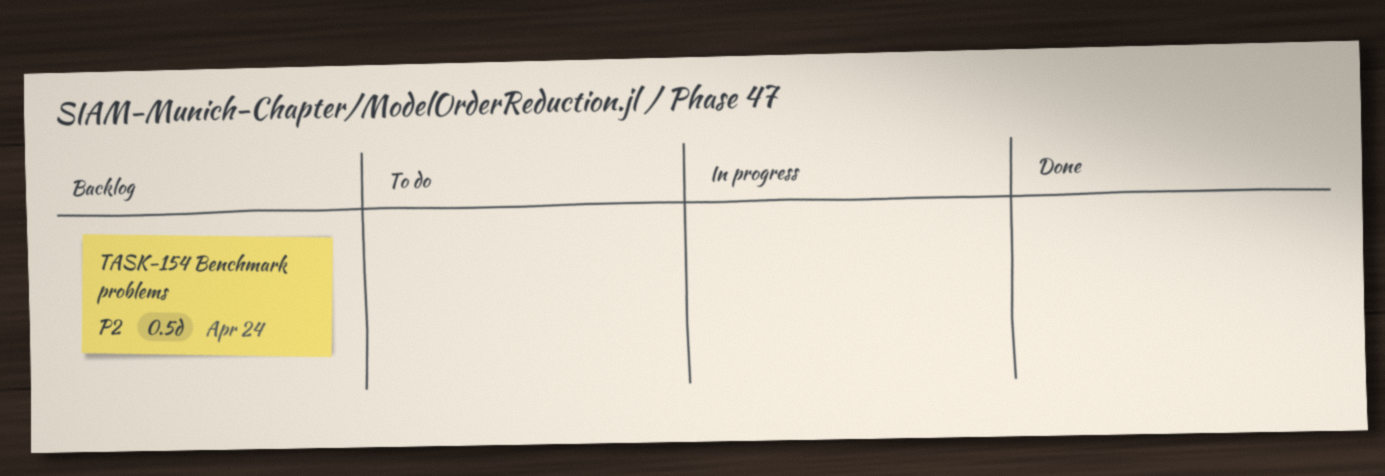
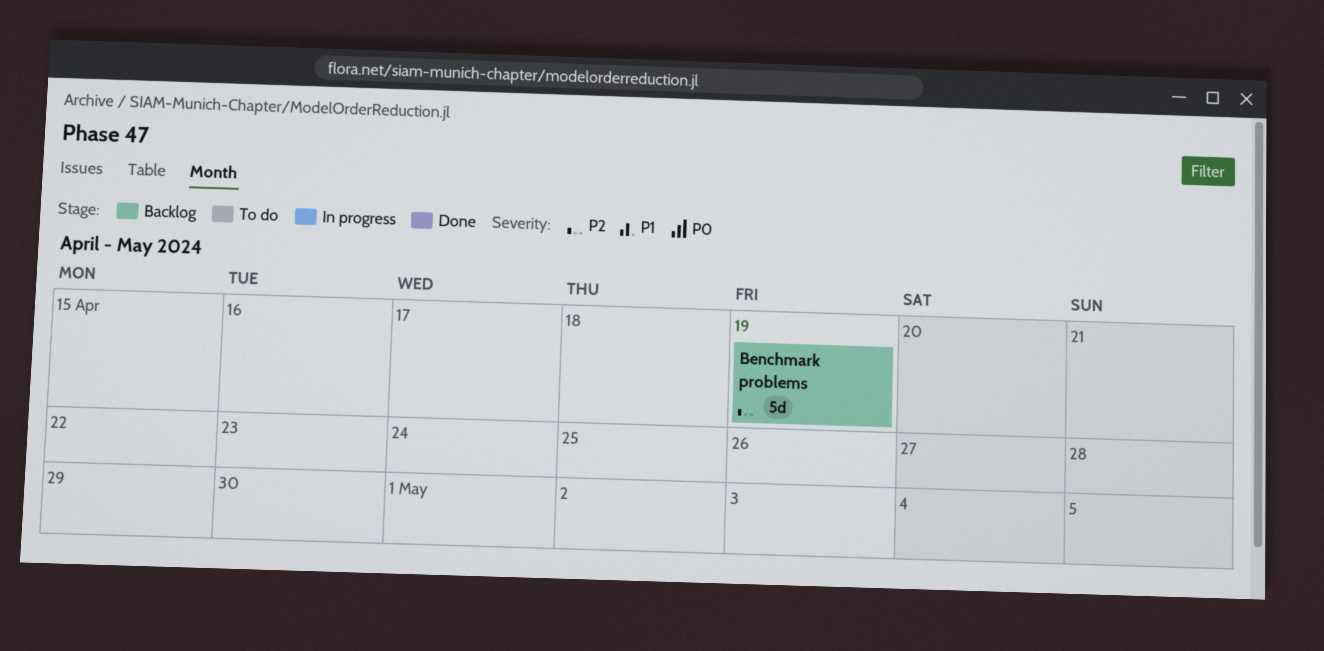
Benchmark problems, estimate: 0.5d -> 5d
Benchmark problems, due: Apr 24 -> Apr 19

